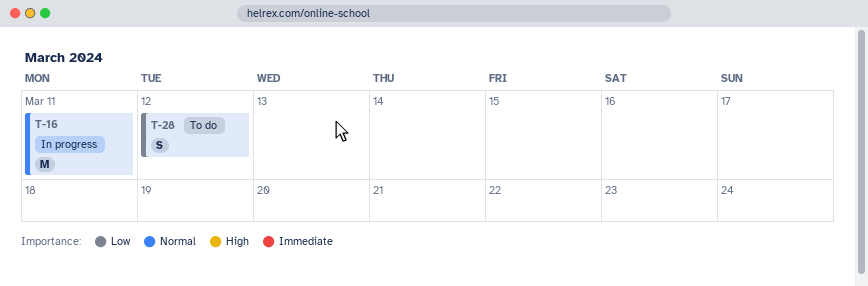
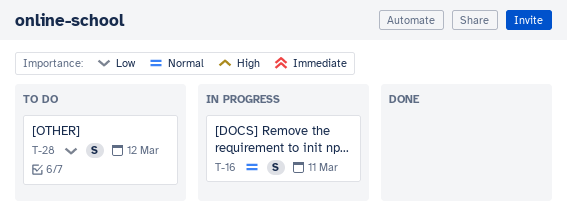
T-16, estimate: M -> S

